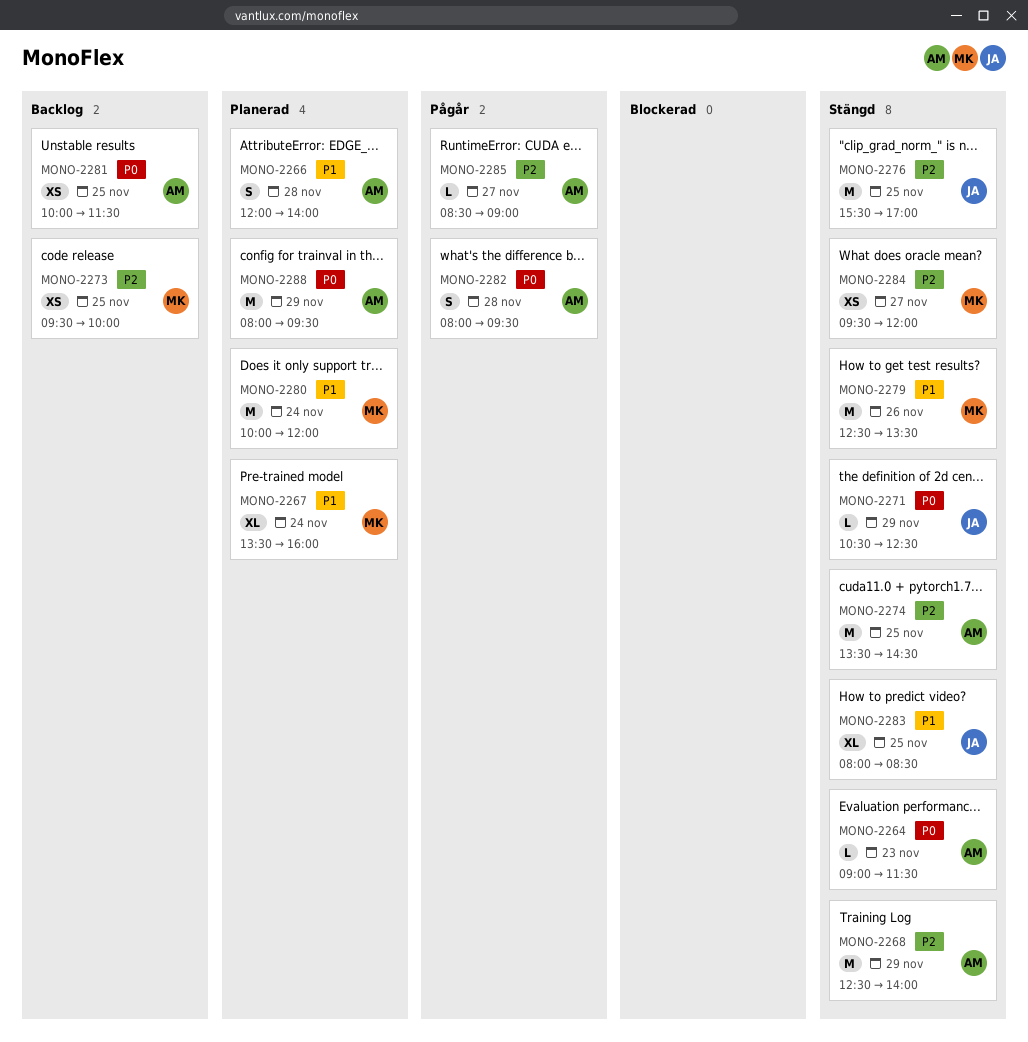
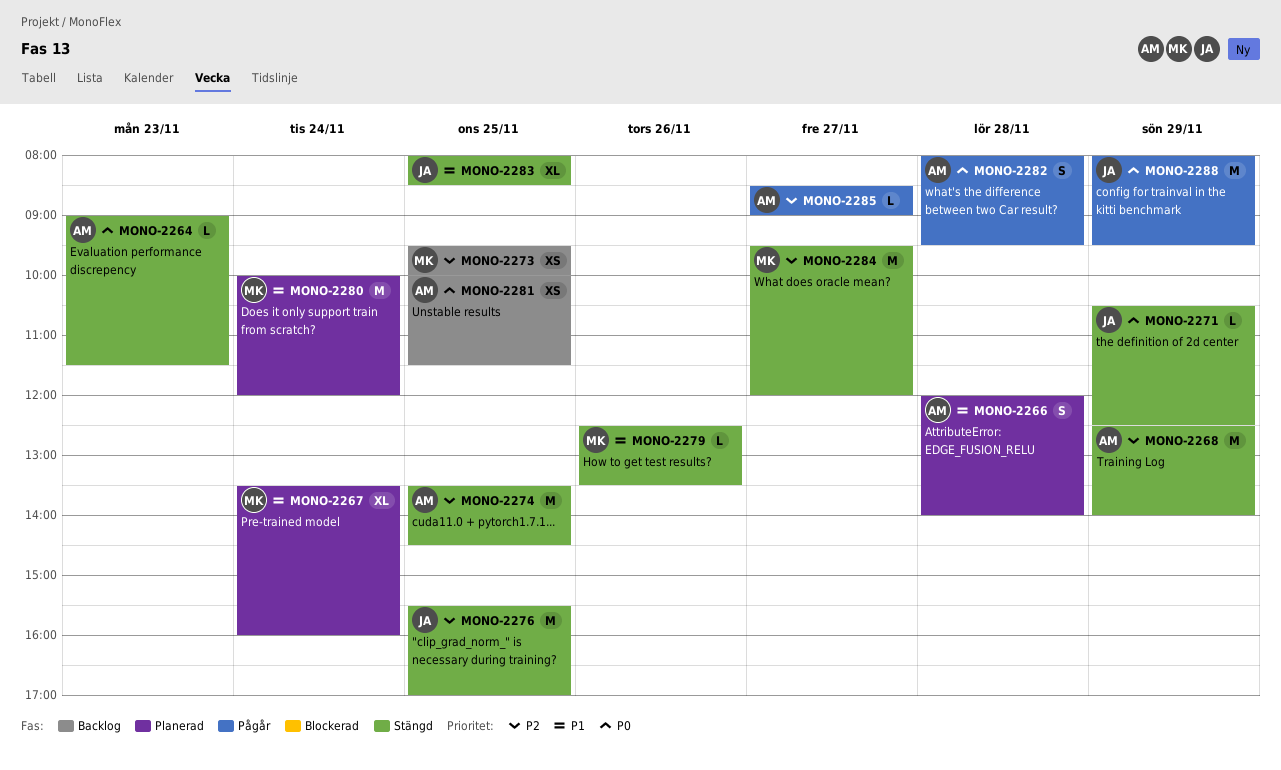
MONO-2279, estimate: M -> L
MONO-2284, estimate: XS -> M
MONO-2288, status: Planerad -> Pågår
MONO-2288, owner: AM -> JA

